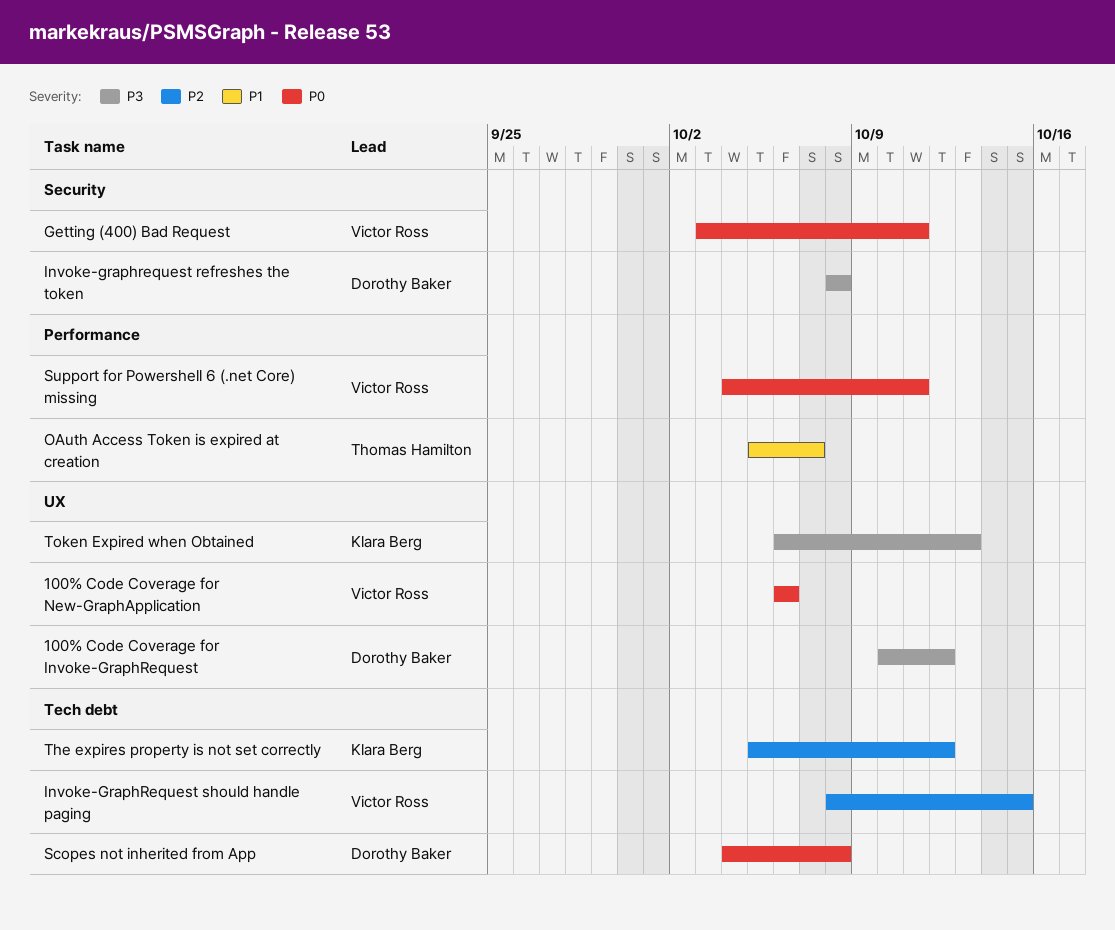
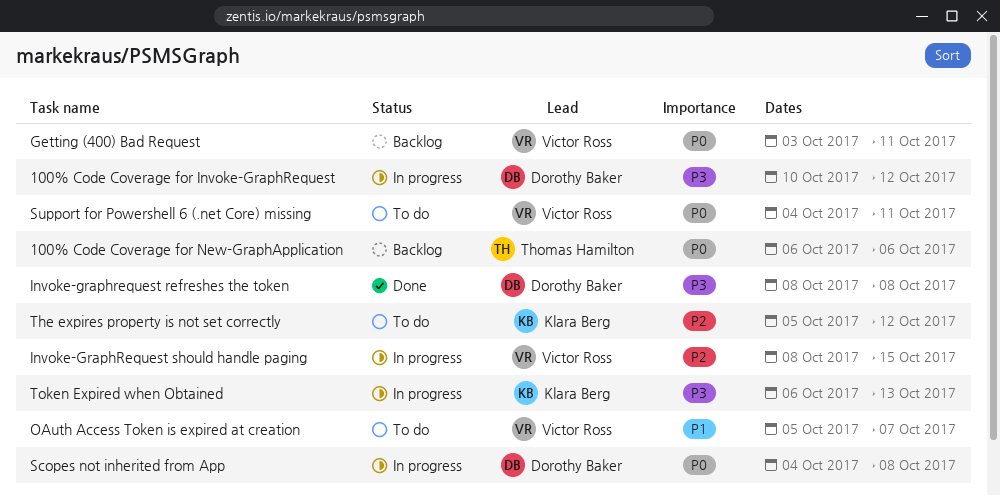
100% Code Coverage for New-GraphApplication, owner: Victor Ross -> Thomas Hamilton
OAuth Access Token is expired at creation, owner: Thomas Hamilton -> Victor Ross

